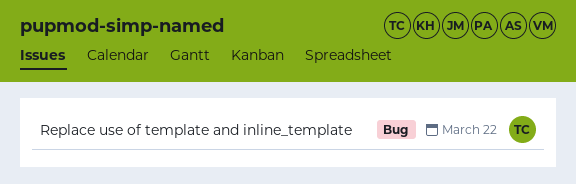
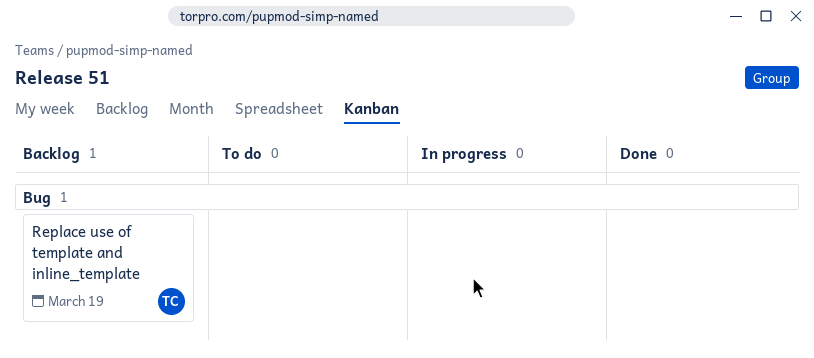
Replace use of template and inline_template, due: Mar 22 -> Mar 19

